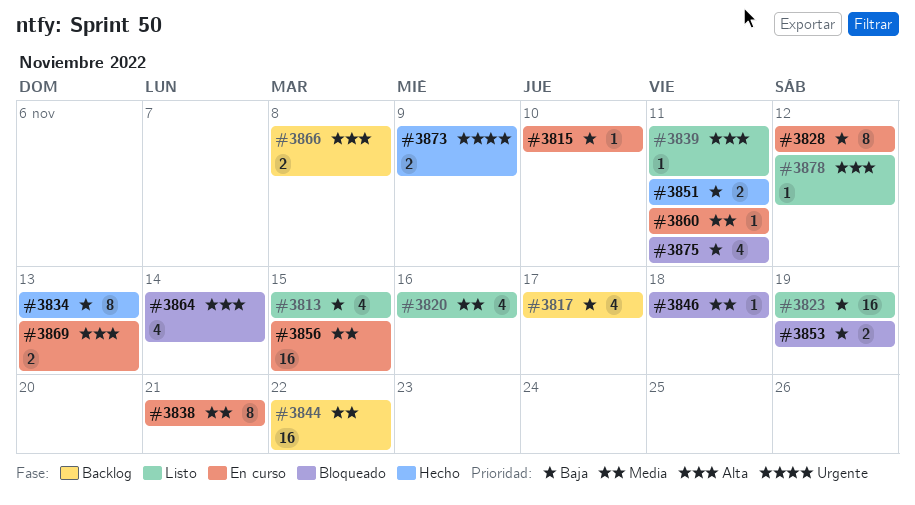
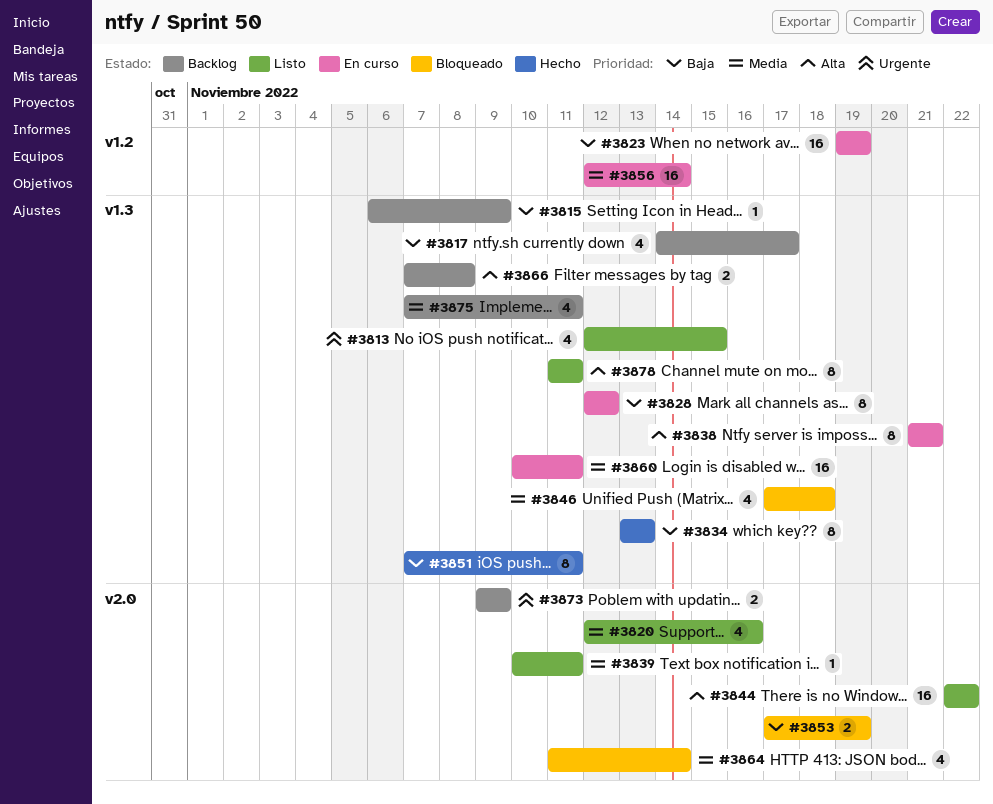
#3813, priority: Baja -> Urgente
#3815, status: En curso -> Backlog
#3815, due: Nov 10 -> Nov 9
#3823, status: Listo -> En curso
#3838, priority: Media -> Alta
#3839, priority: Alta -> Media
#3844, status: Backlog -> Listo
#3844, priority: Media -> Alta
#3846, estimate: 1 -> 4
#3851, estimate: 2 -> 8
#3856, due: Nov 15 -> Nov 14
#3860, estimate: 1 -> 16
#3864, priority: Alta -> Media
#3869: present -> none
#3873, status: Hecho -> Backlog
#3875, status: Bloqueado -> Backlog
#3875, priority: Baja -> Media
#3878, estimate: 1 -> 8
#3878, due: Nov 12 -> Nov 11

